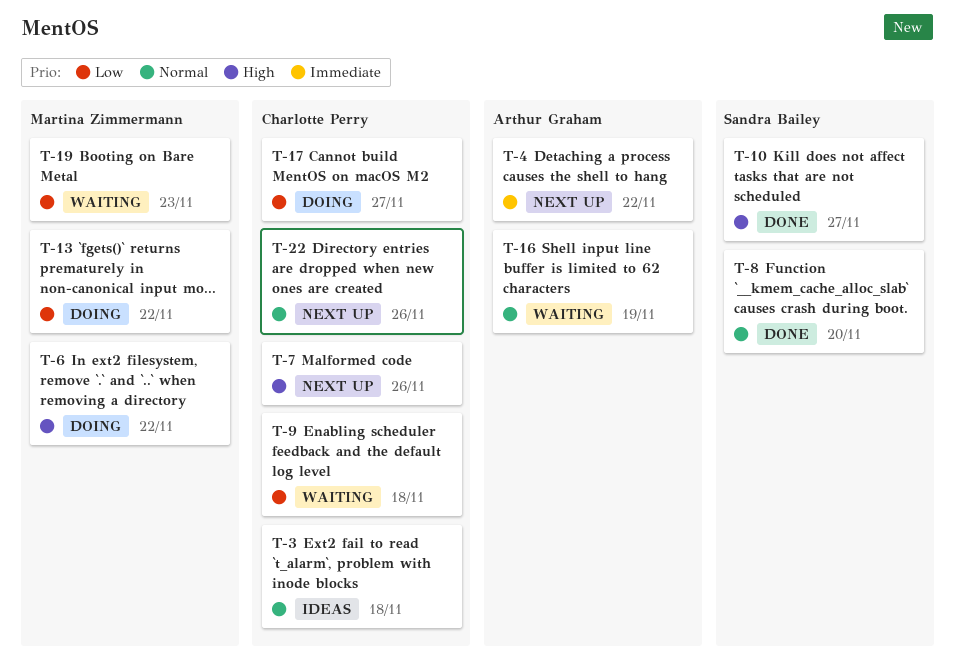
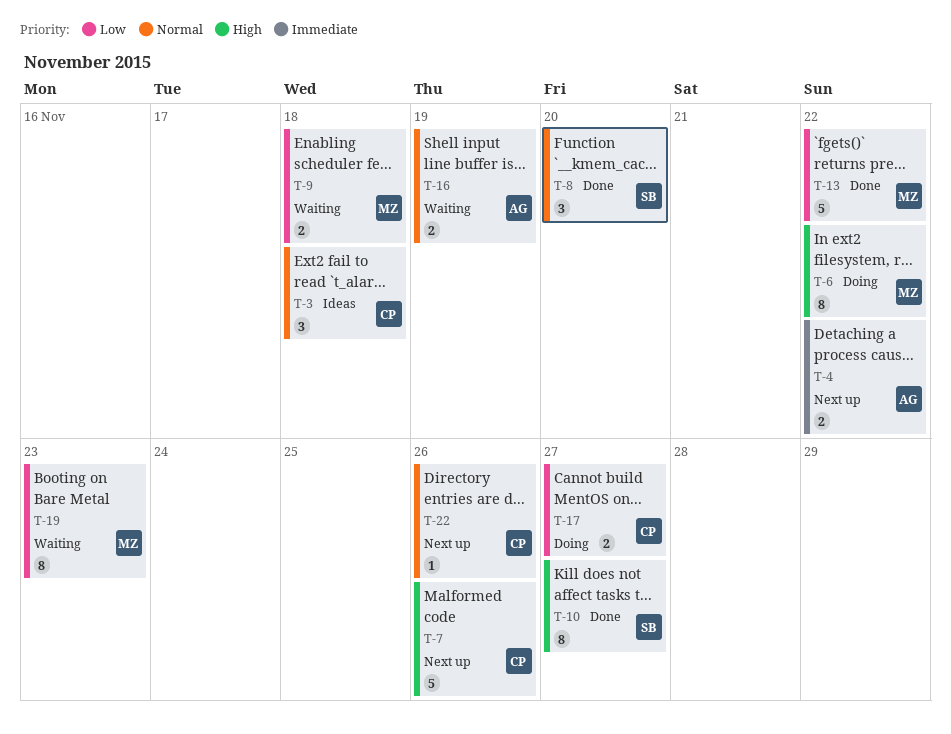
T-9, owner: Charlotte Perry -> Martina Zimmermann
T-13, status: Doing -> Done

